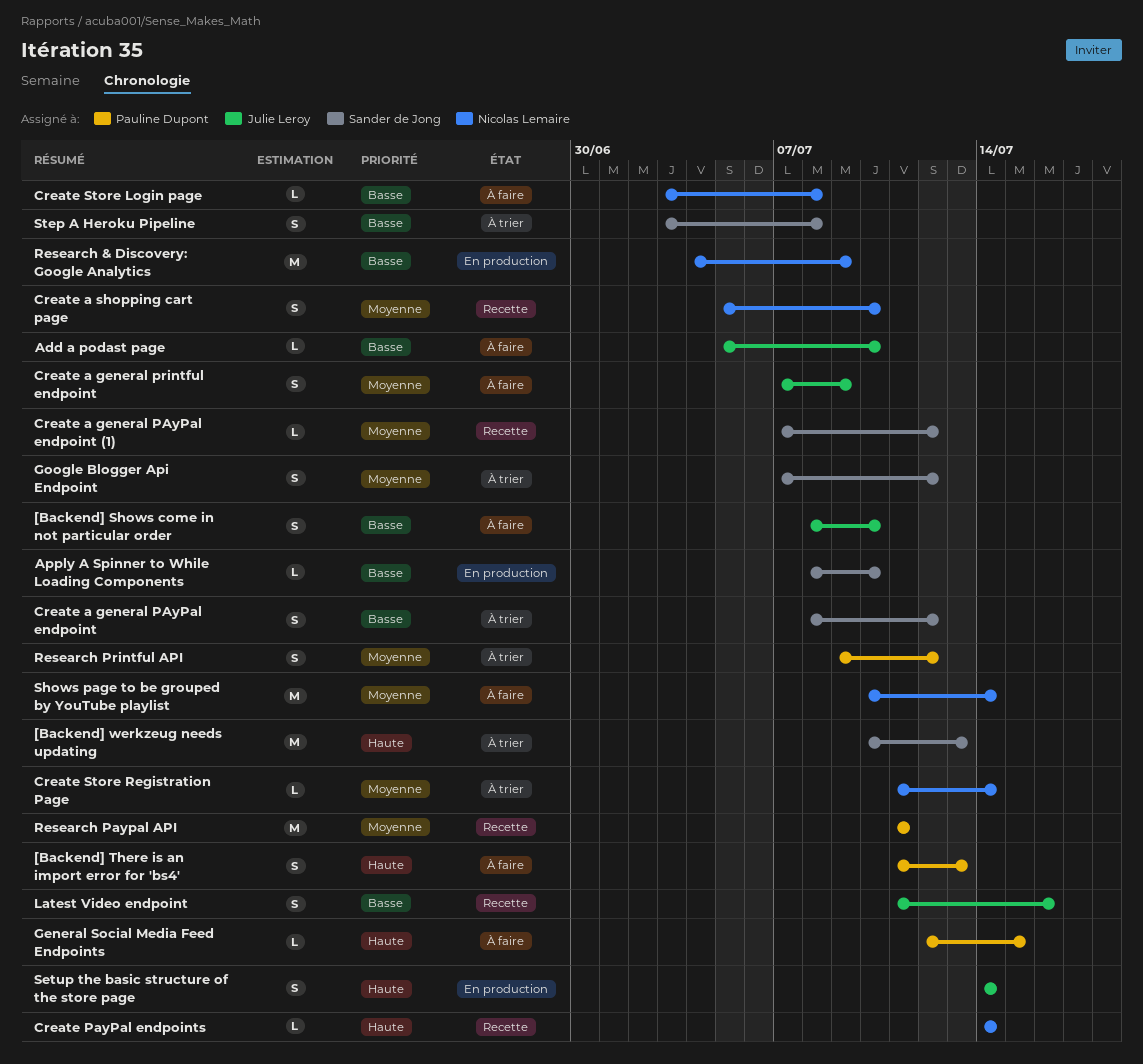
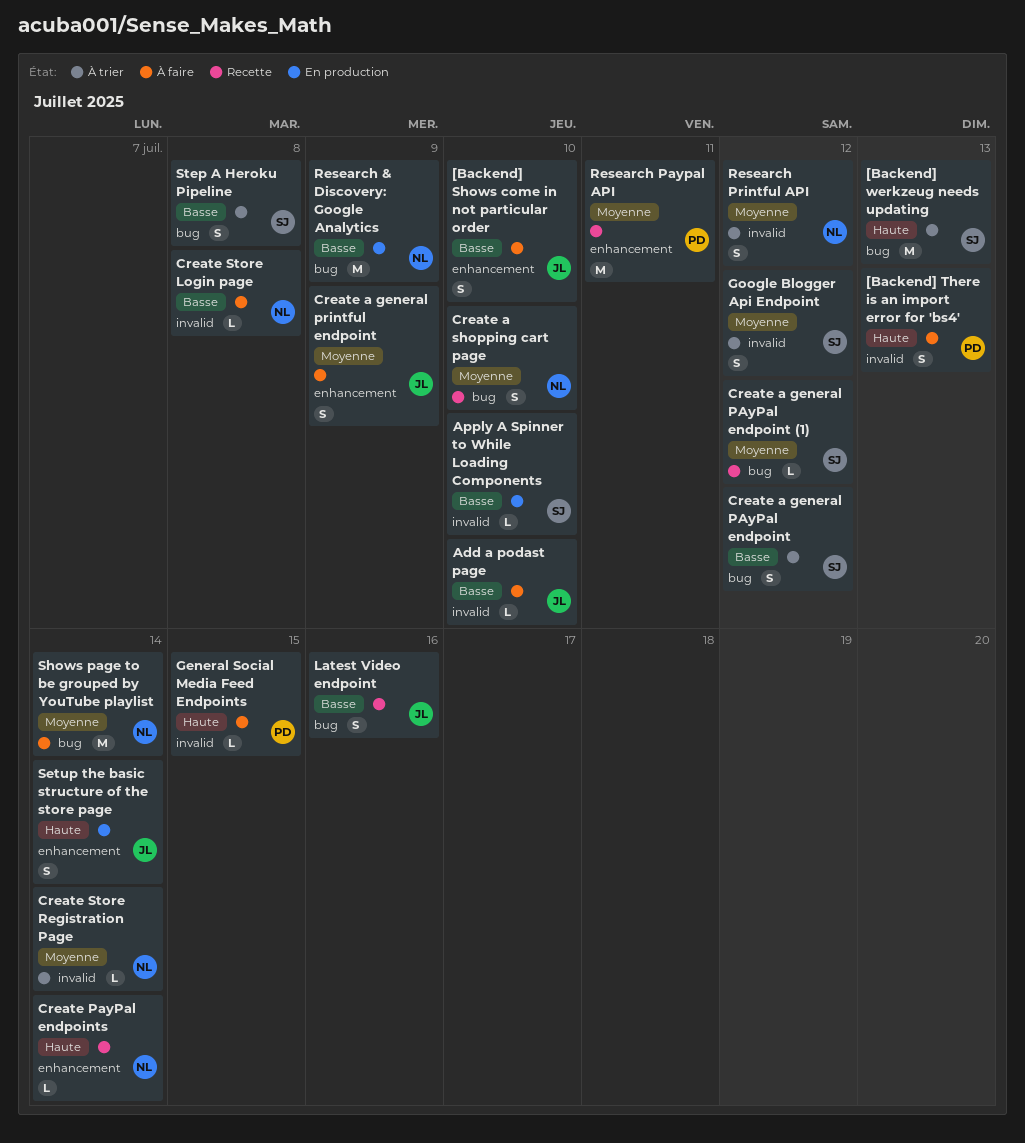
Research Printful API, owner: Pauline Dupont -> Nicolas Lemaire

